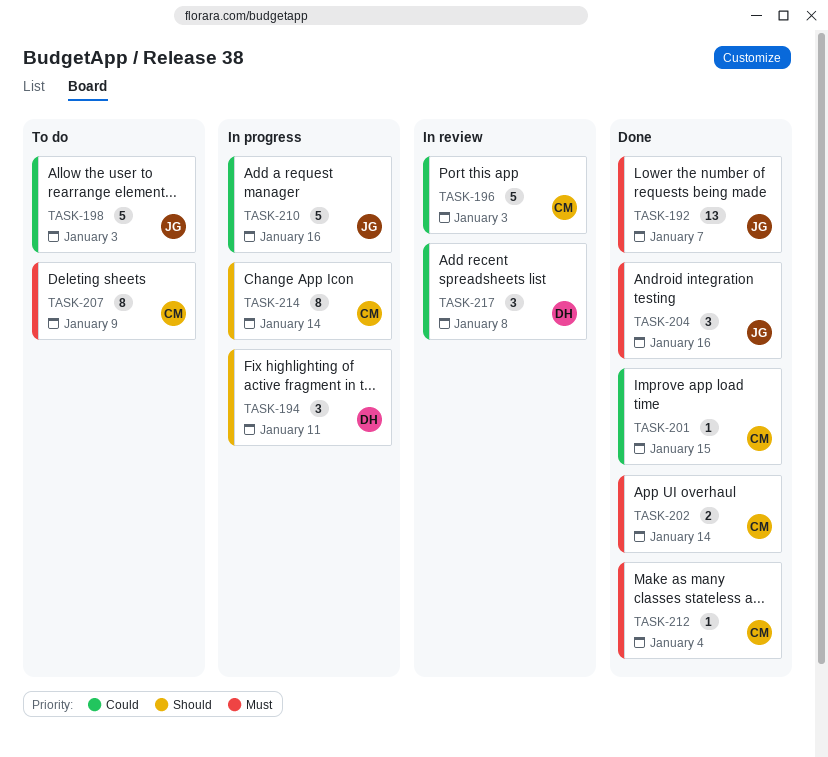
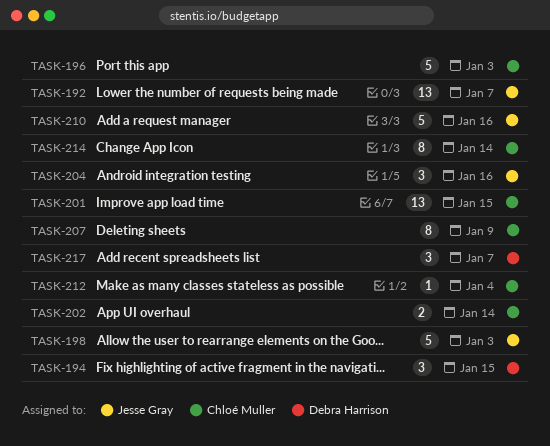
TASK-194, due: Jan 11 -> Jan 15
TASK-201, estimate: 1 -> 13
TASK-217, due: Jan 8 -> Jan 7

